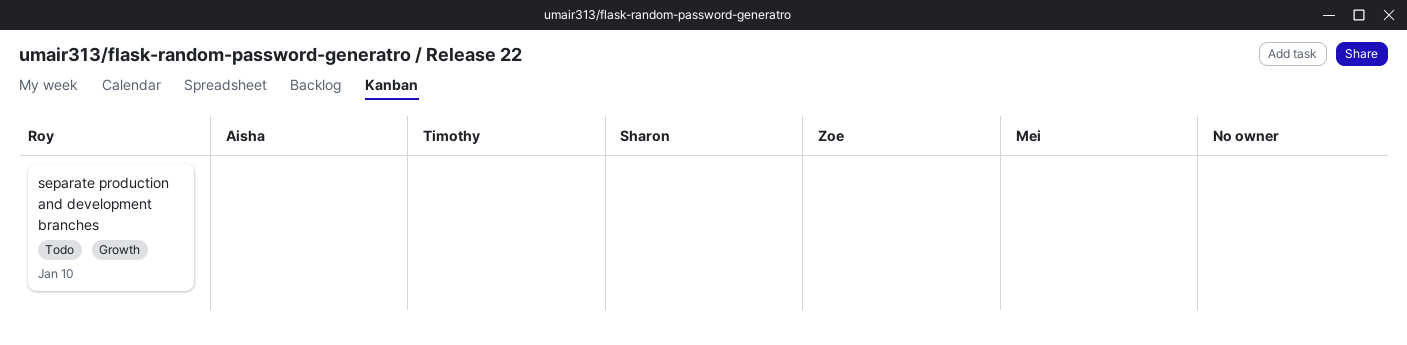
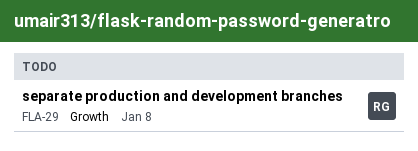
separate production and development branches, due: Jan 10 -> Jan 8

